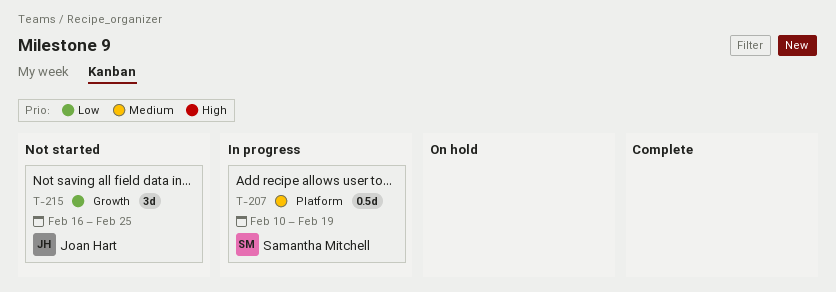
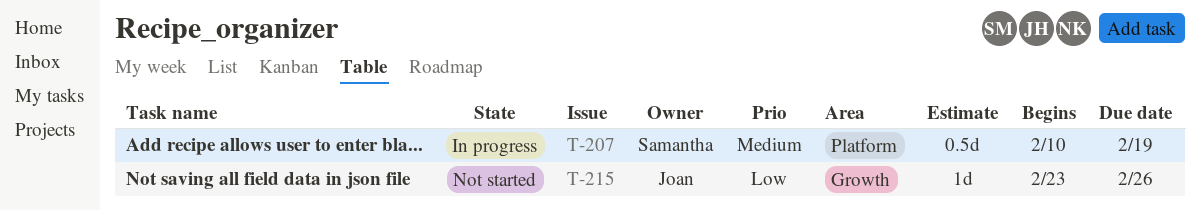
T-215, estimate: 3d -> 1d
T-215, start: Feb 16 -> Feb 23
T-215, due: Feb 25 -> Feb 26

